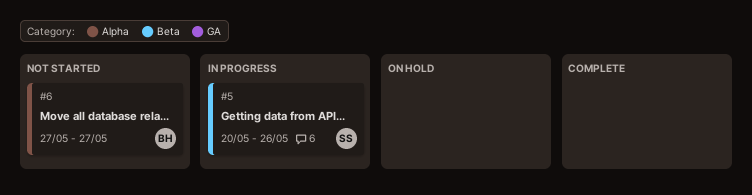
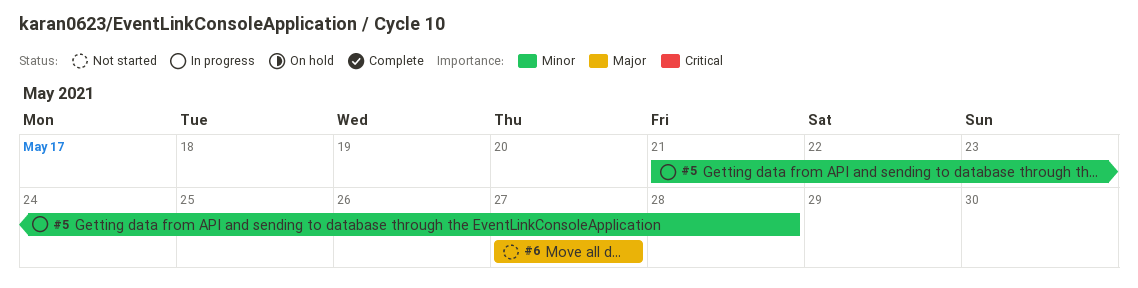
#5, start: May 20 -> May 21
#5, due: May 26 -> May 28

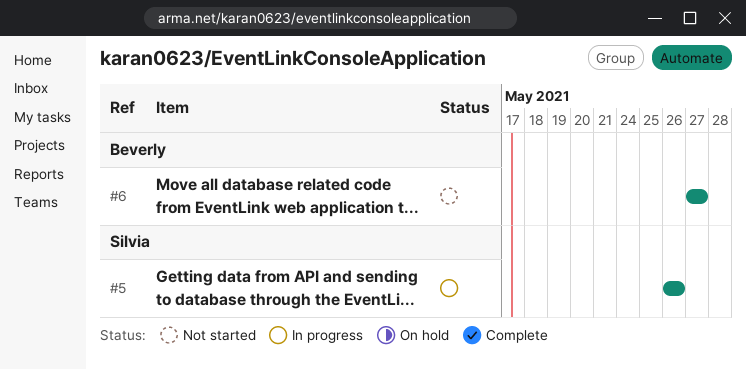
#5, start: May 21 -> May 26
#5, due: May 28 -> May 26

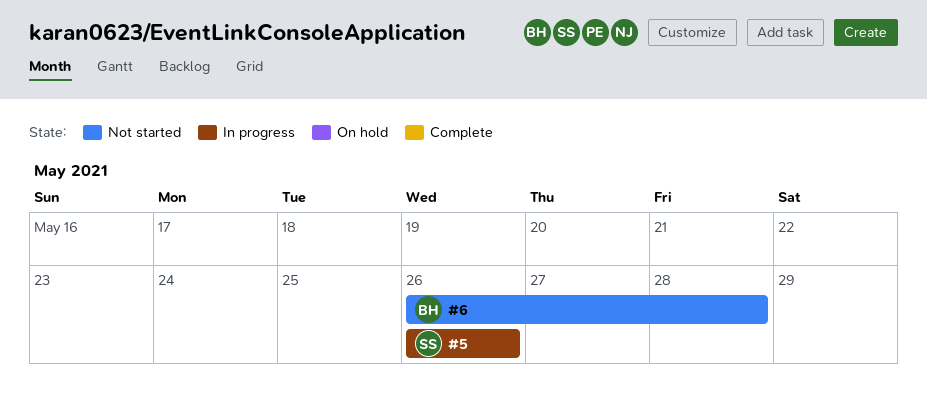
#6, start: May 27 -> May 26
#6, due: May 27 -> May 28

